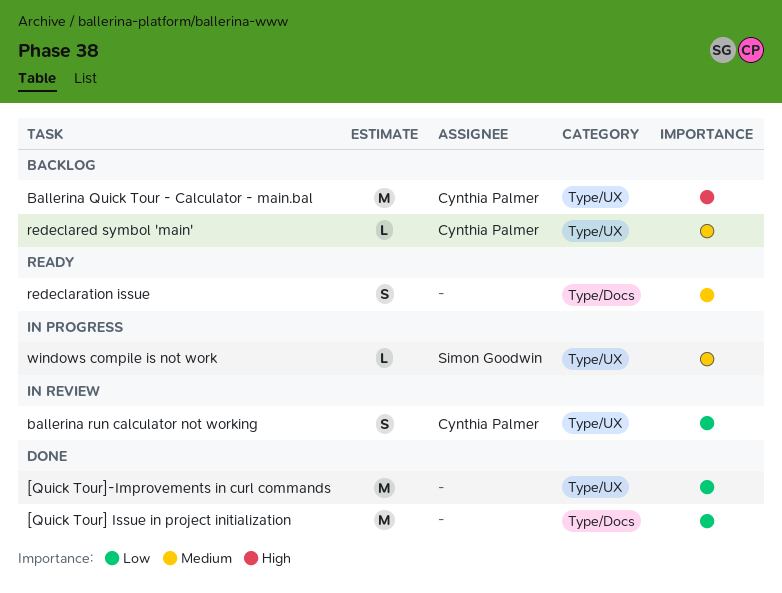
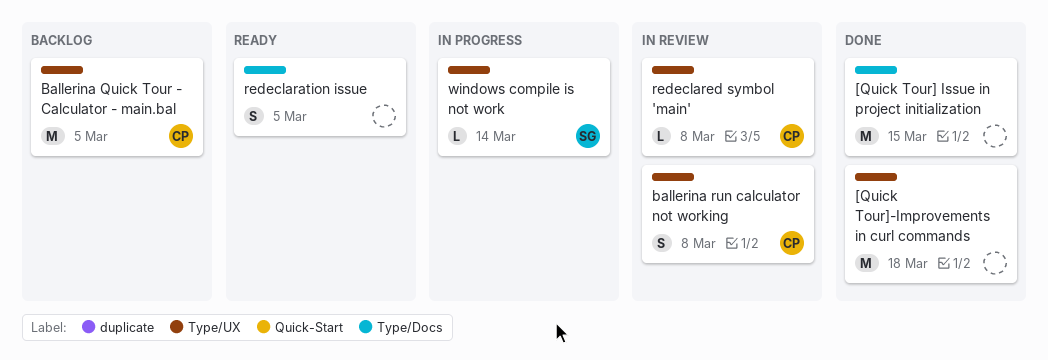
redeclared symbol 'main', status: Backlog -> In review

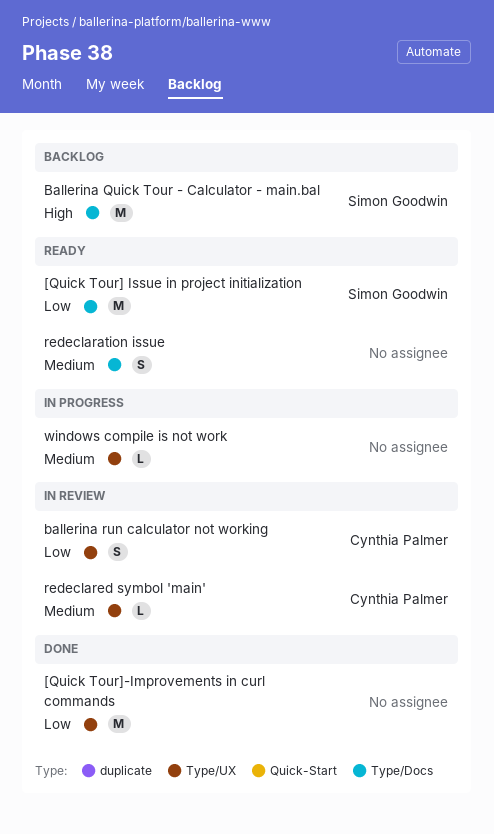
[Quick Tour] Issue in project initialization, status: Done -> Ready
[Quick Tour] Issue in project initialization, owner: none -> Simon Goodwin
Ballerina Quick Tour - Calculator - main.bal, owner: Cynthia Palmer -> Simon Goodwin
Ballerina Quick Tour - Calculator - main.bal, label: Type/UX -> Type/Docs
windows compile is not work, owner: Simon Goodwin -> none

